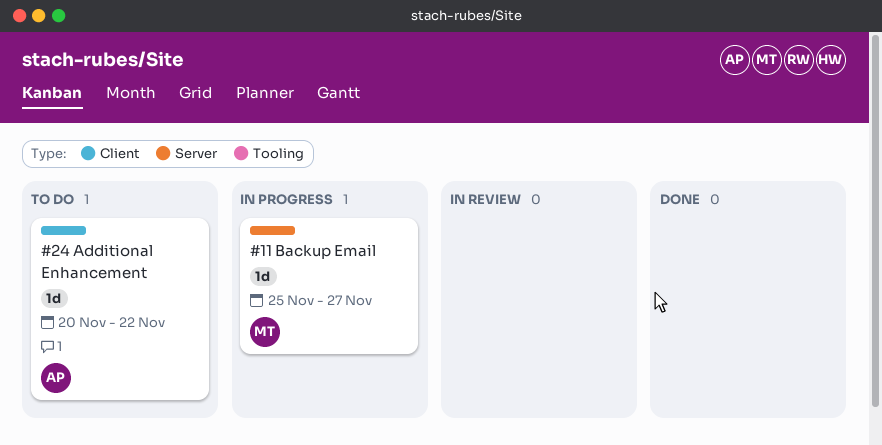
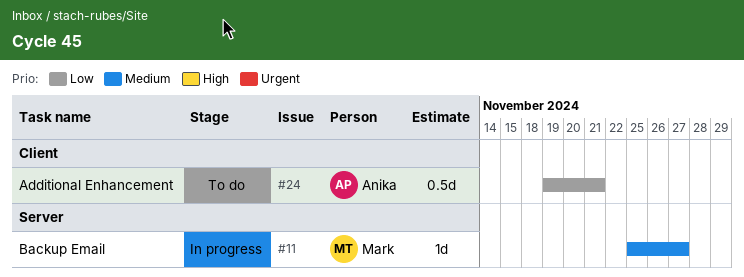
#24, estimate: 1d -> 0.5d
#24, start: Nov 20 -> Nov 19
#24, due: Nov 22 -> Nov 21

